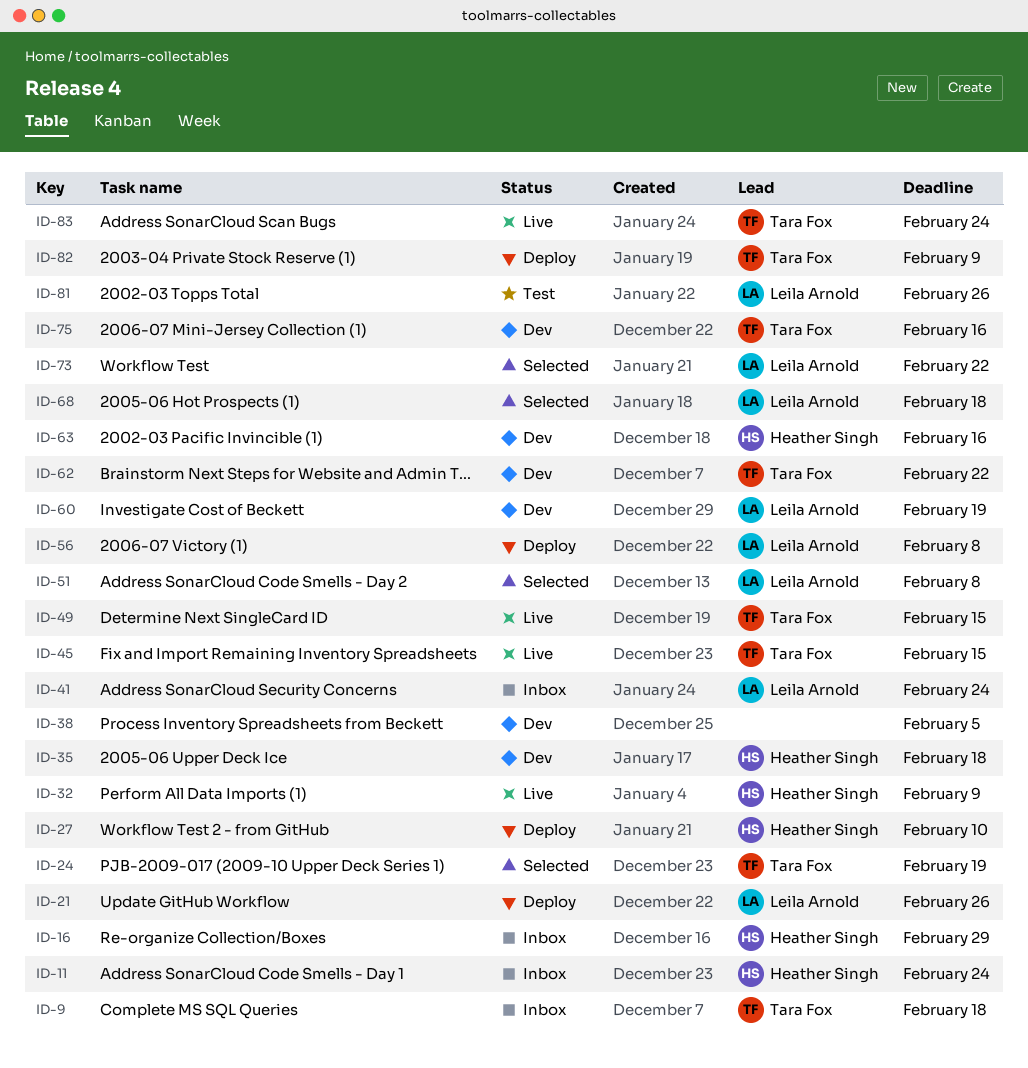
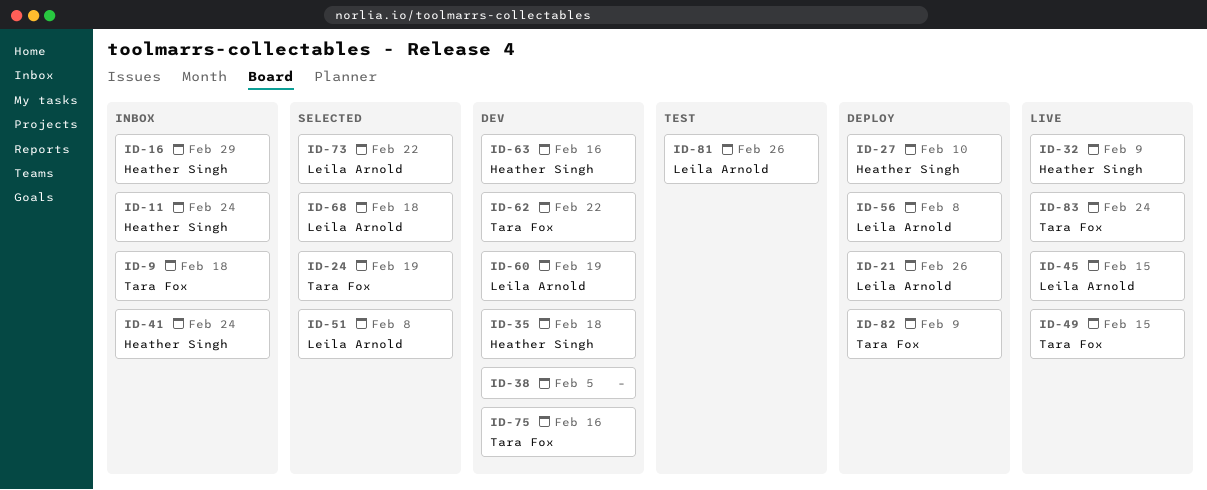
ID-41, owner: Leila Arnold -> Heather Singh
ID-45, owner: Tara Fox -> Leila Arnold

